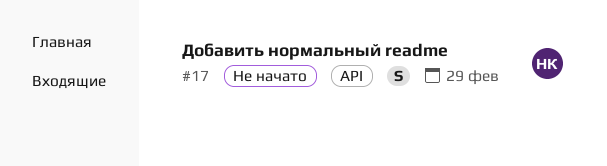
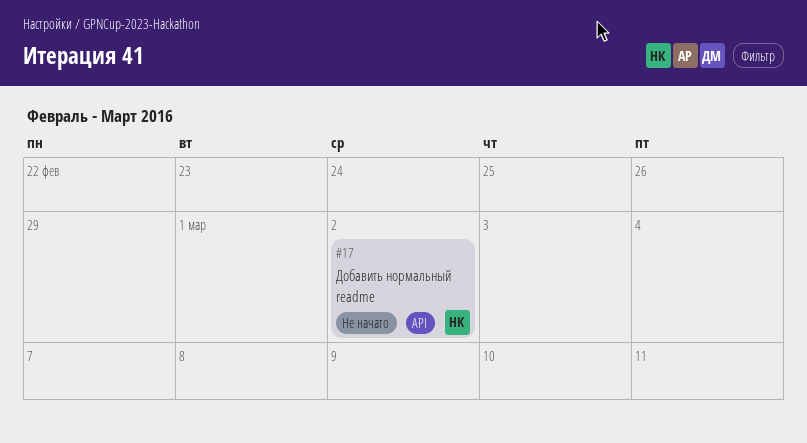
#17, due: Feb 29 -> Mar 2

